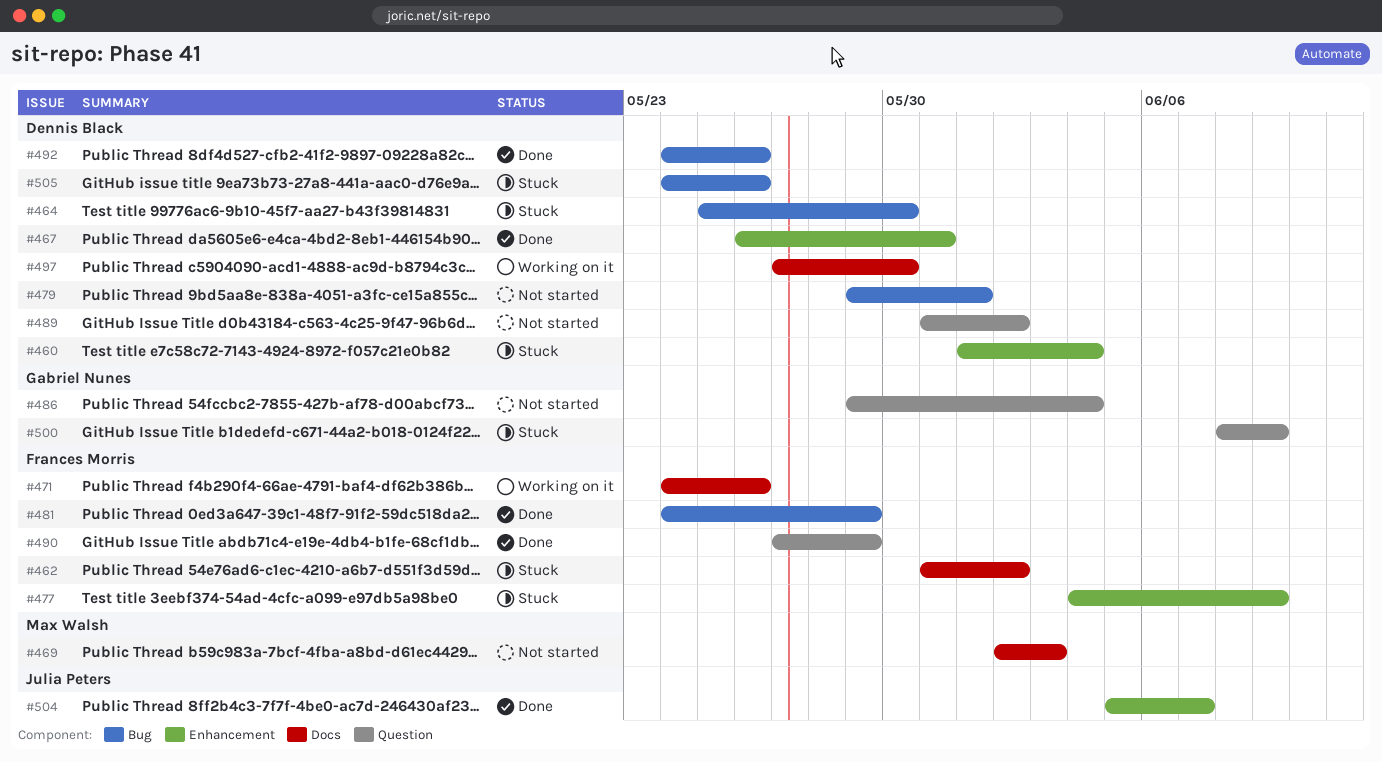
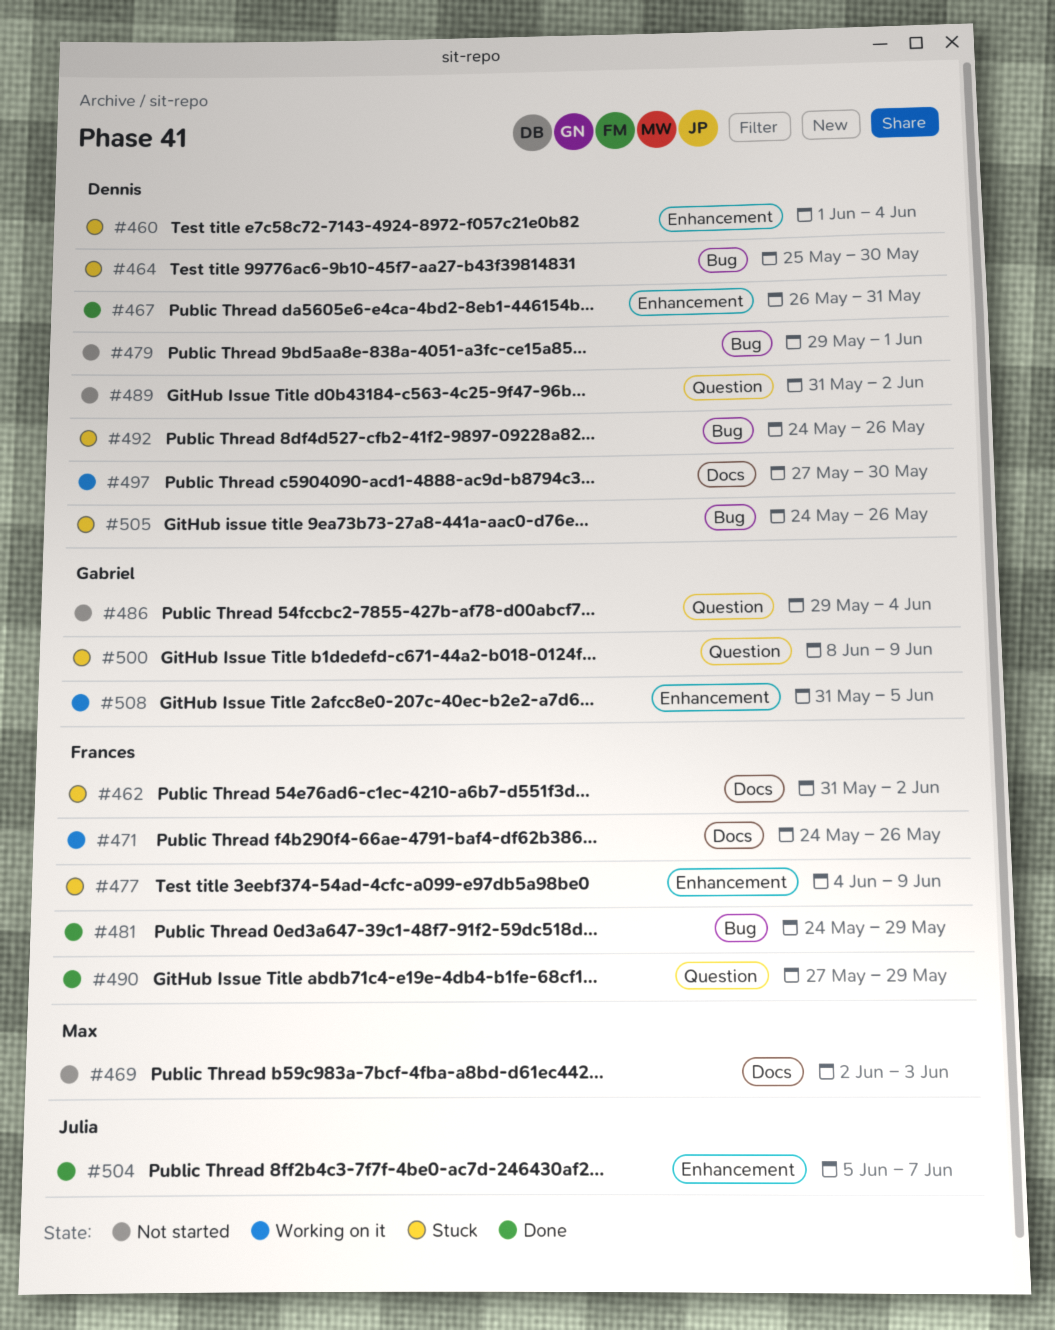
#492, status: Done -> Stuck
#508: none -> present

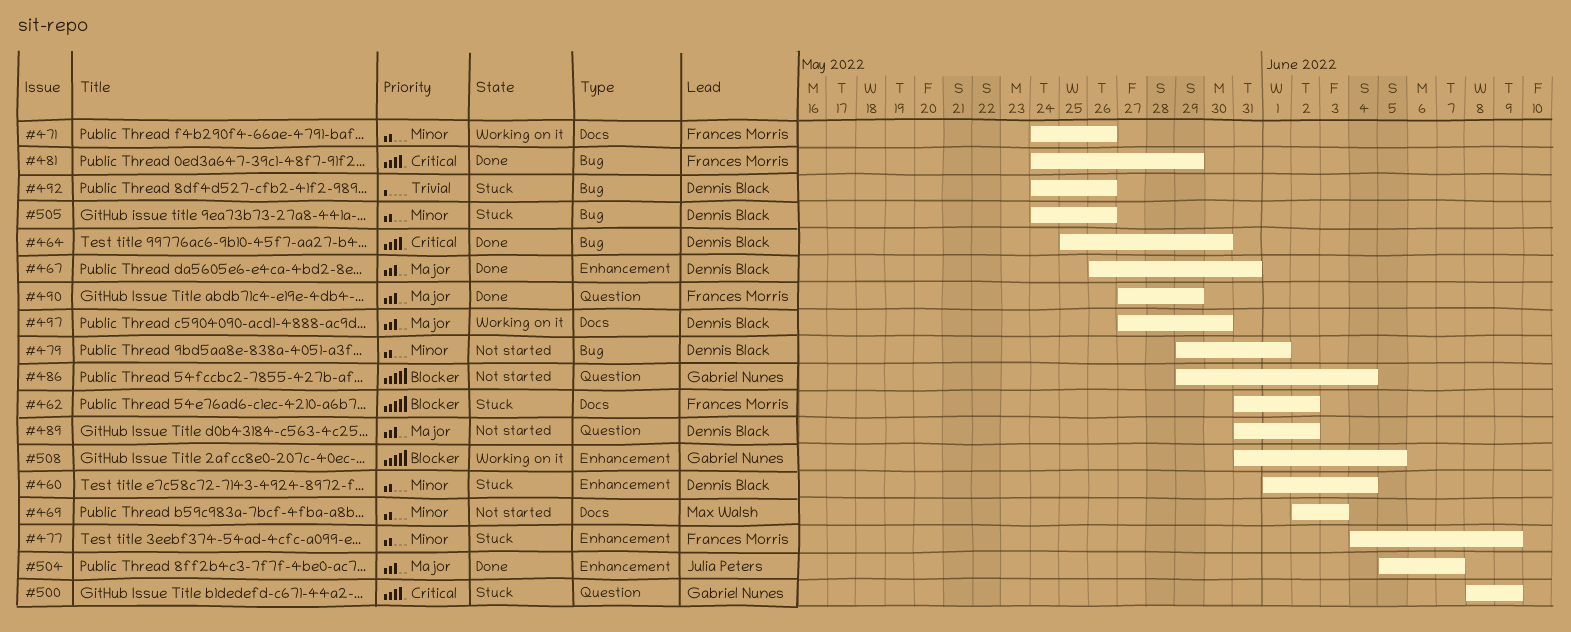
#464, status: Stuck -> Done

